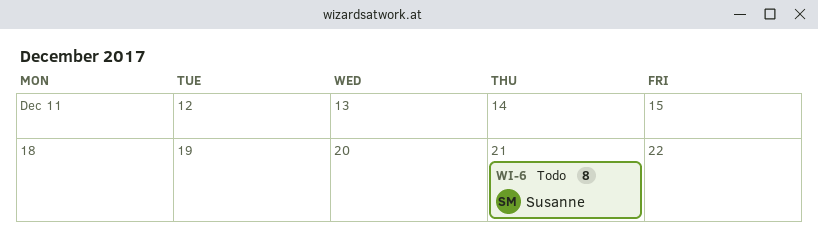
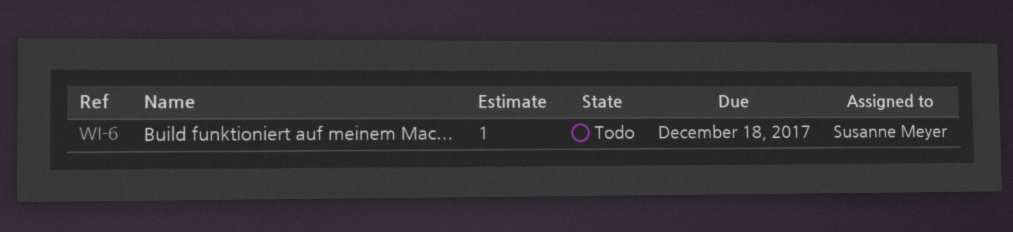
WI-6, estimate: 8 -> 1
WI-6, due: Dec 21 -> Dec 18

